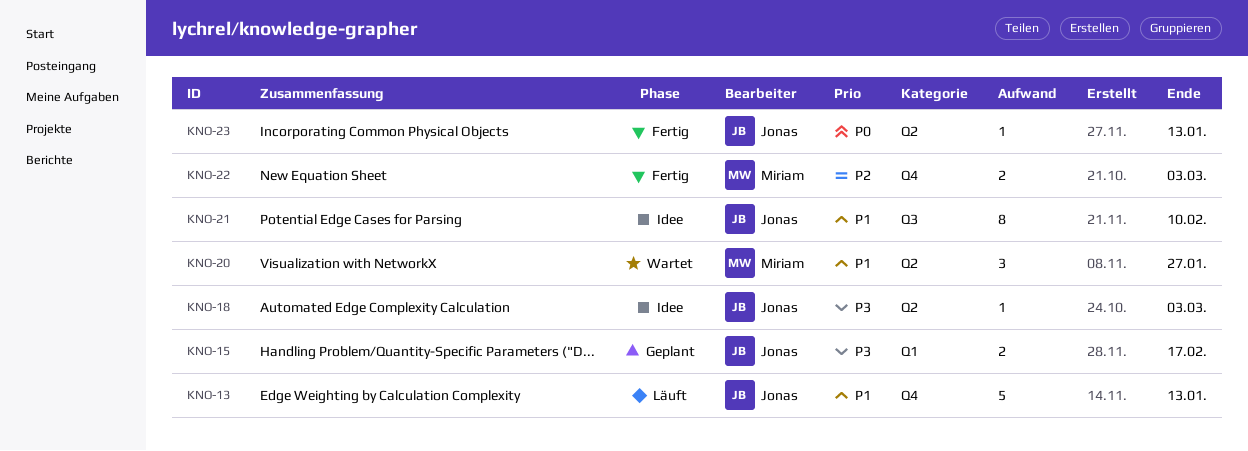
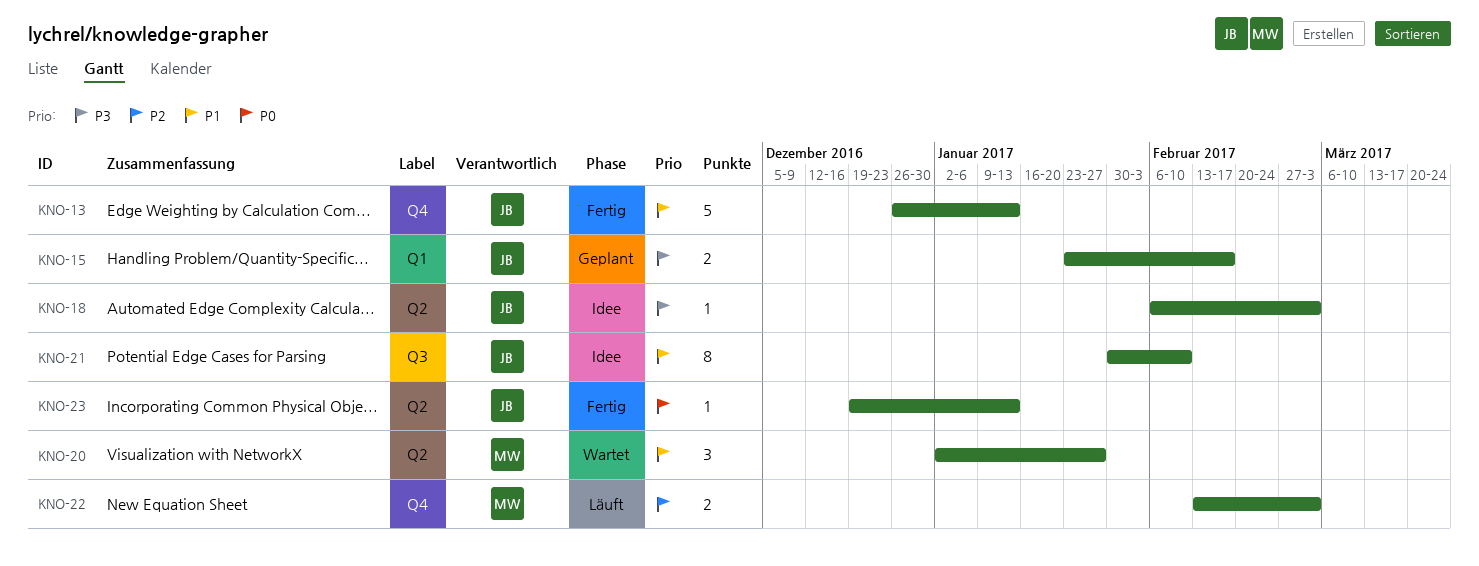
KNO-13, status: Läuft -> Fertig
KNO-22, status: Fertig -> Läuft

